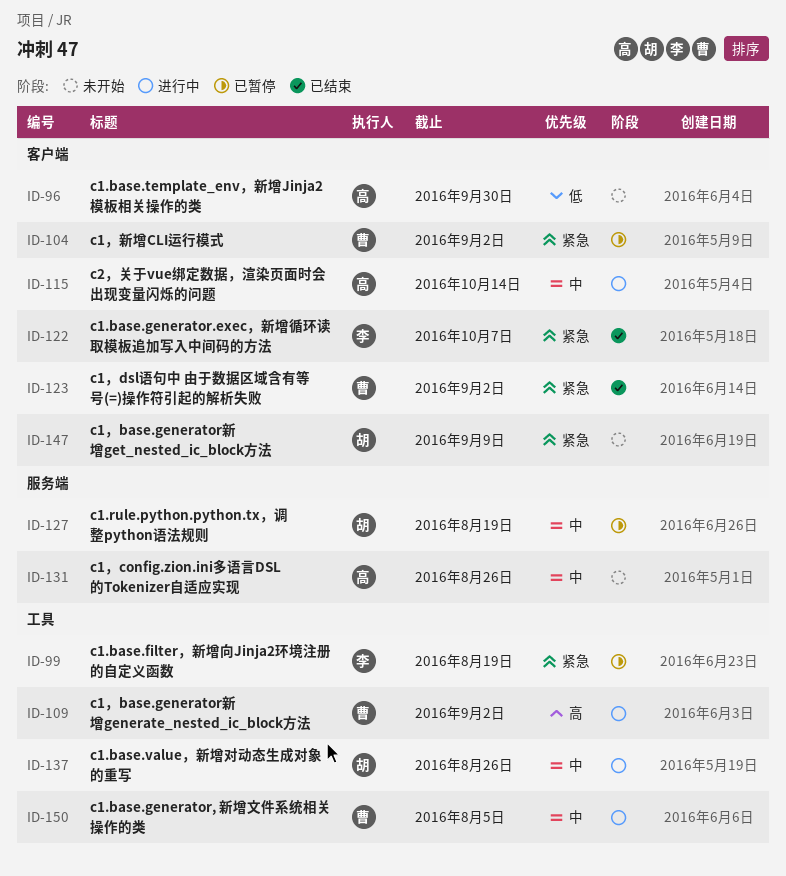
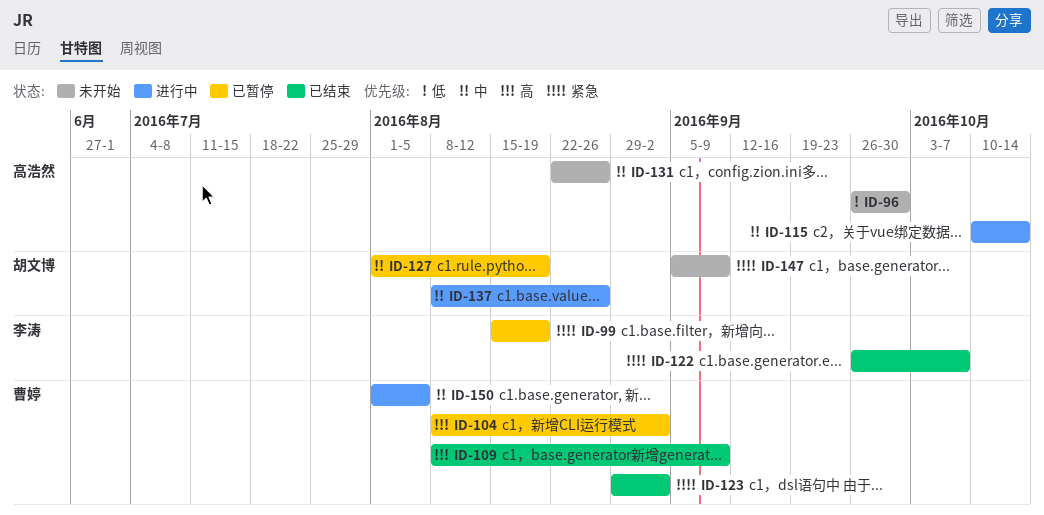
ID-104, priority: 紧急 -> 高
ID-109, status: 进行中 -> 已结束
ID-109, due: Sep 2 -> Sep 9

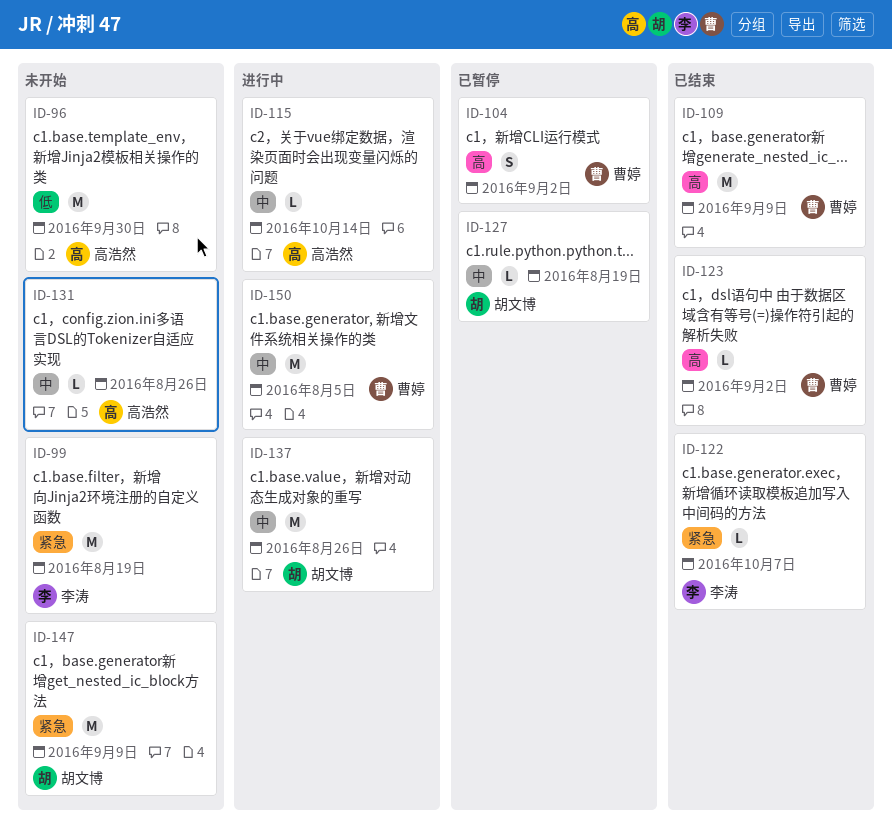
ID-99, status: 已暂停 -> 未开始
ID-123, priority: 紧急 -> 高

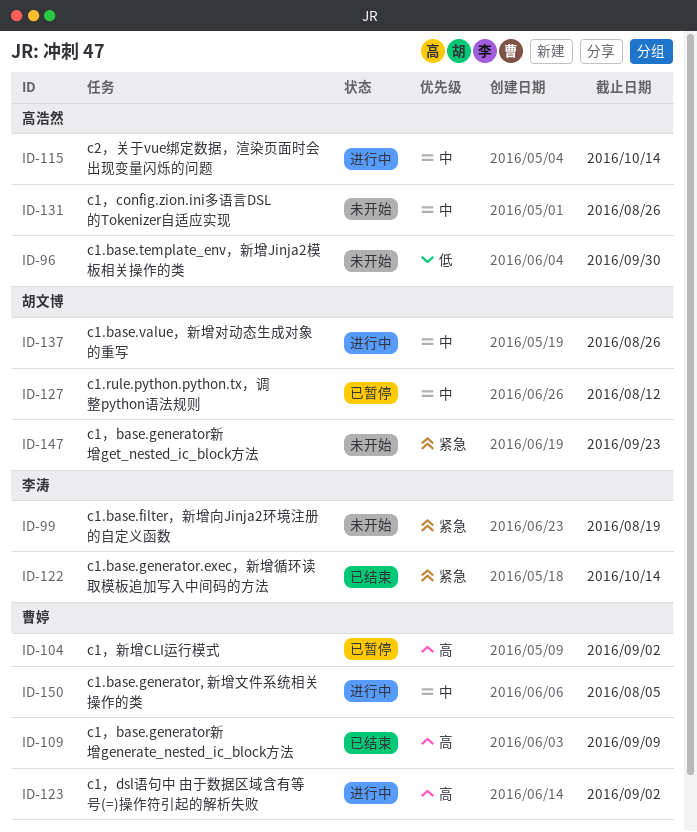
ID-122, due: Oct 7 -> Oct 14
ID-123, status: 已结束 -> 进行中
ID-127, due: Aug 19 -> Aug 12
ID-147, due: Sep 9 -> Sep 23

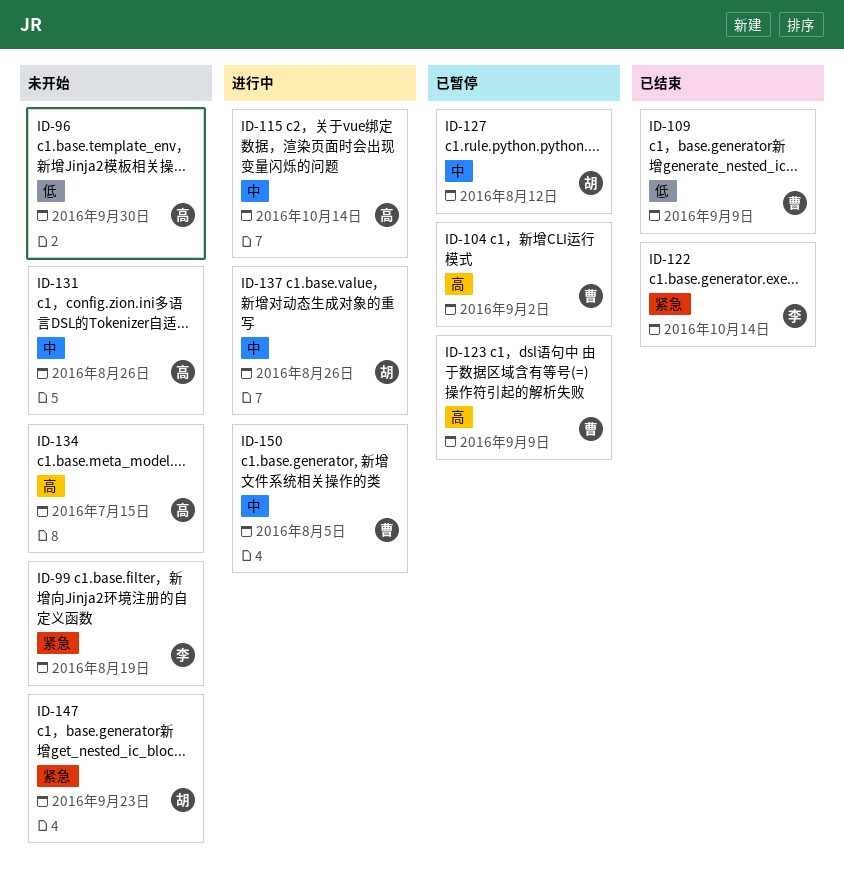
ID-109, priority: 高 -> 低
ID-123, status: 进行中 -> 已暂停
ID-123, due: Sep 2 -> Sep 9
ID-134: none -> present

